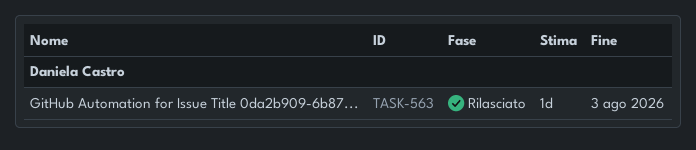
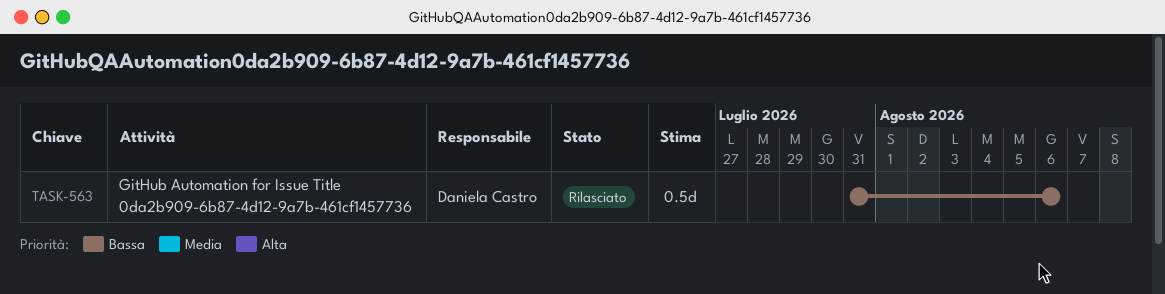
TASK-563, estimate: 1d -> 0.5d
TASK-563, due: Aug 3 -> Aug 6

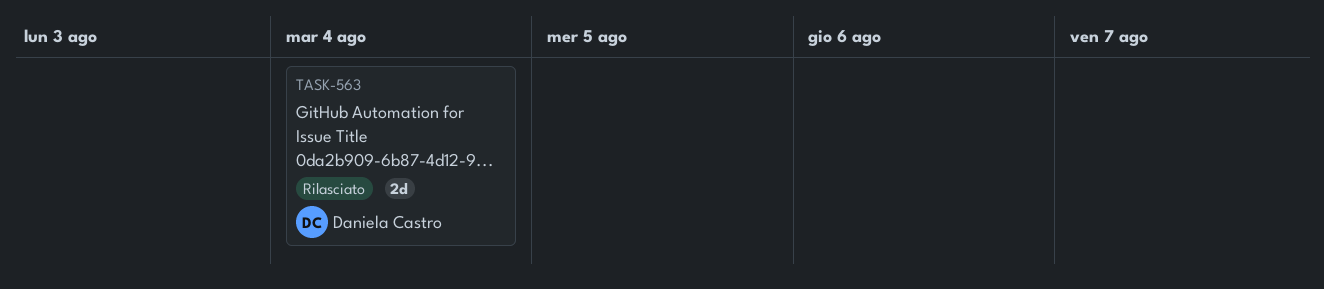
TASK-563, estimate: 0.5d -> 2d
TASK-563, due: Aug 6 -> Aug 4

